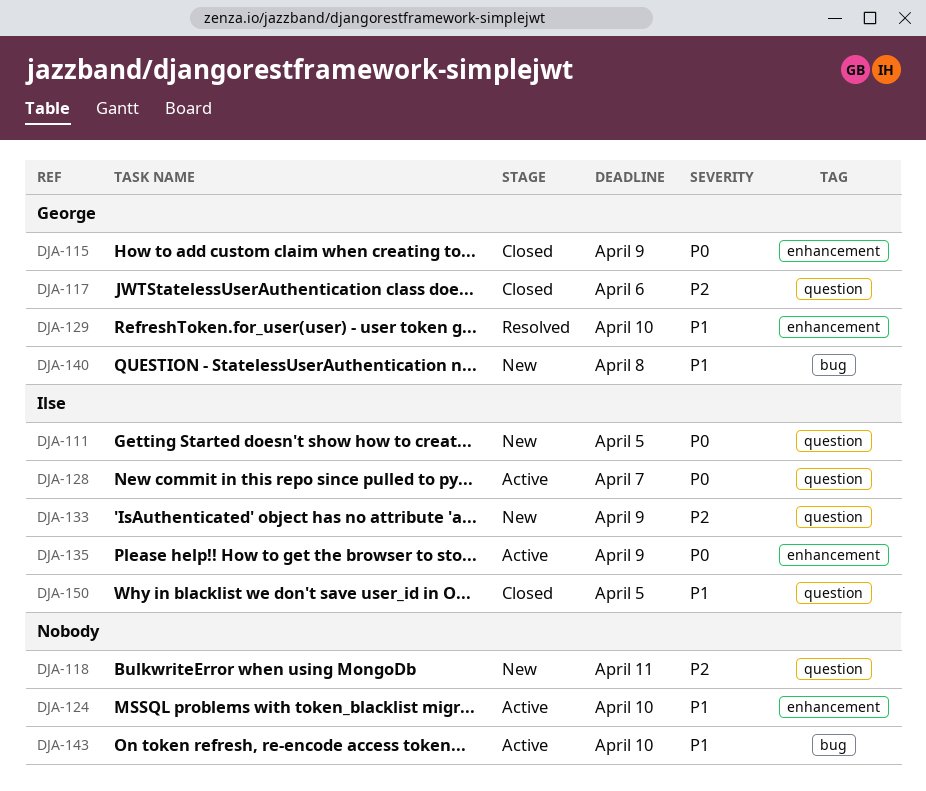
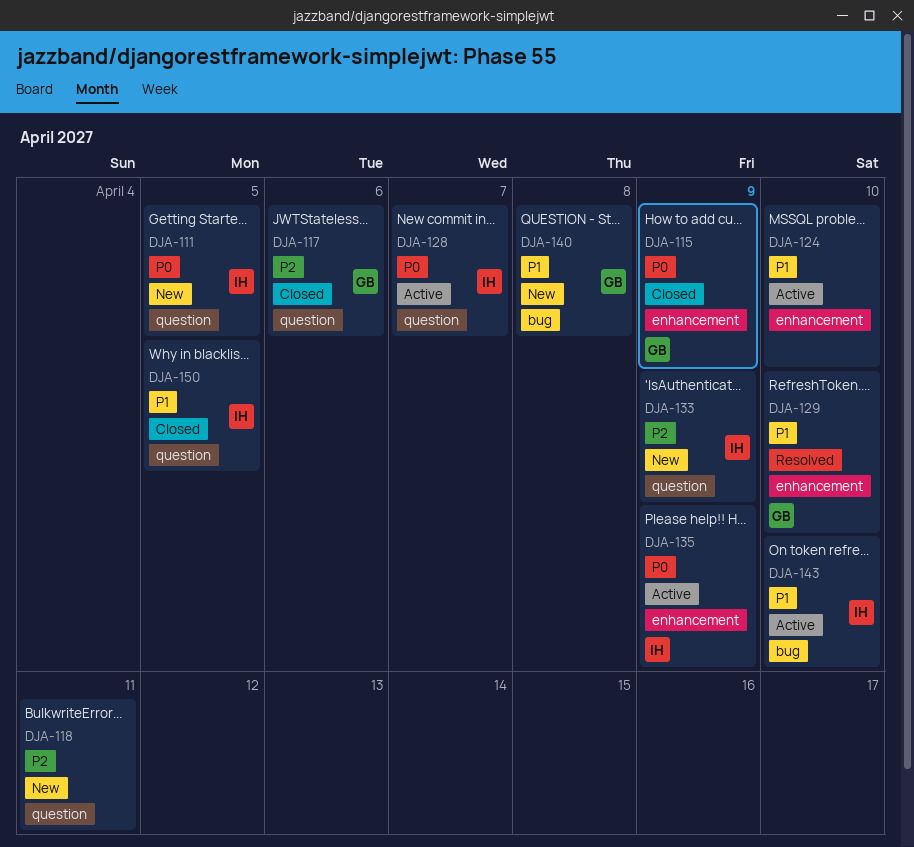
DJA-143, owner: none -> Ilse

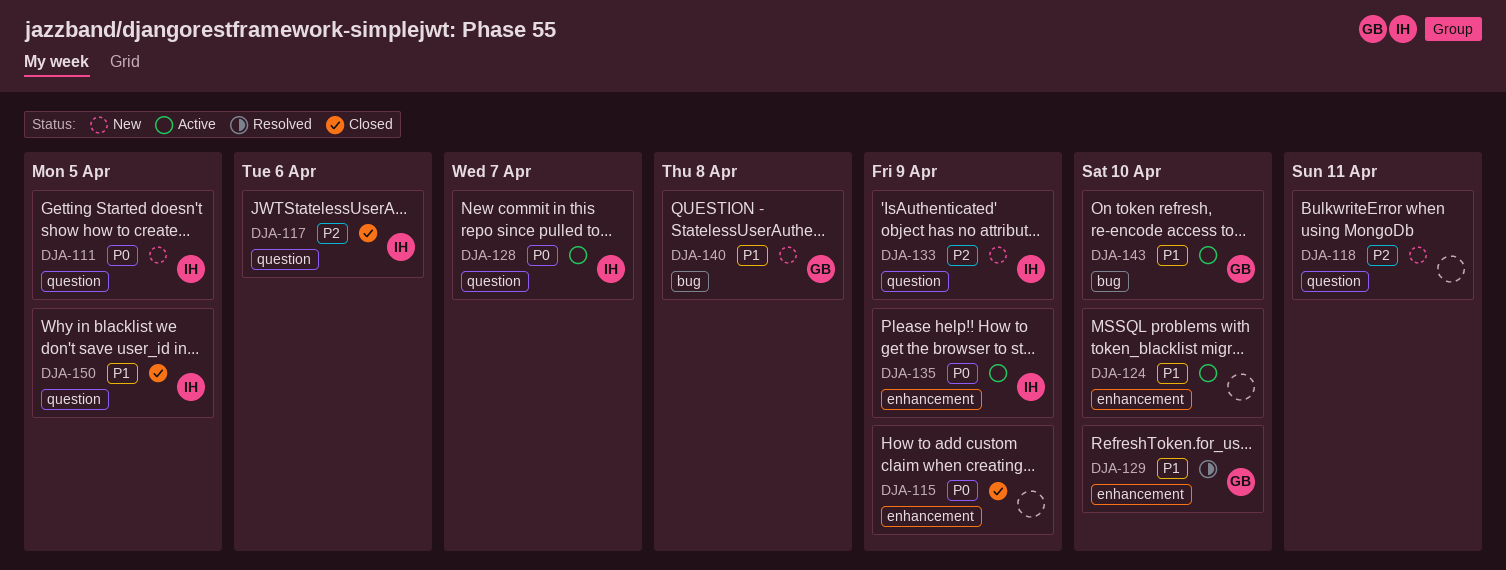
DJA-115, owner: GB -> none
DJA-117, owner: GB -> IH
DJA-143, owner: IH -> GB

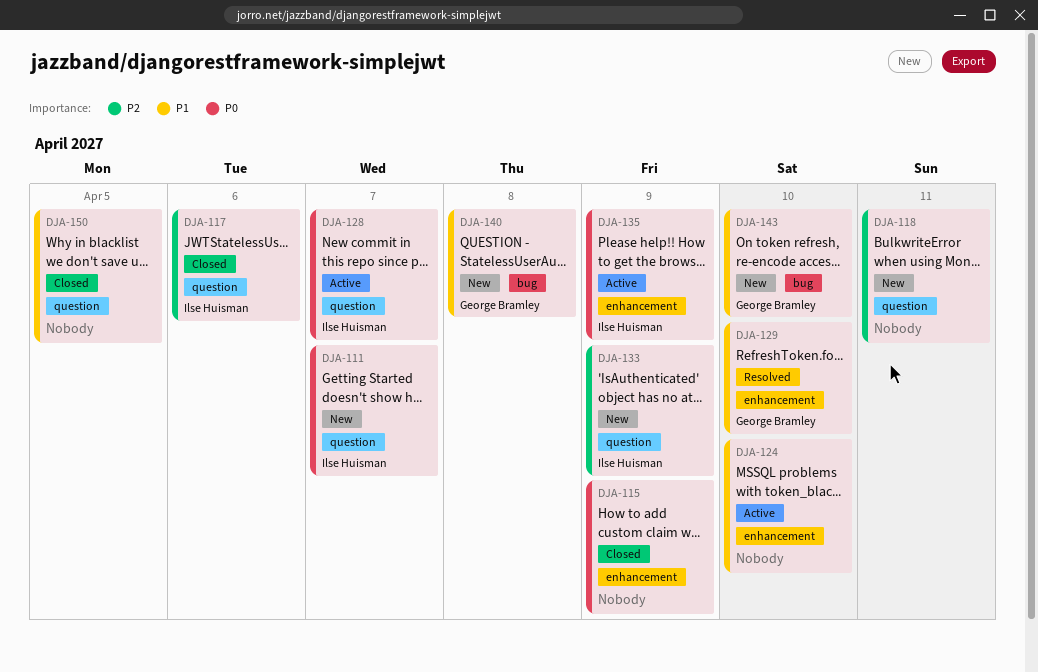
DJA-111, due: Apr 5 -> Apr 7
DJA-143, status: Active -> New
DJA-150, owner: Ilse Huisman -> none

